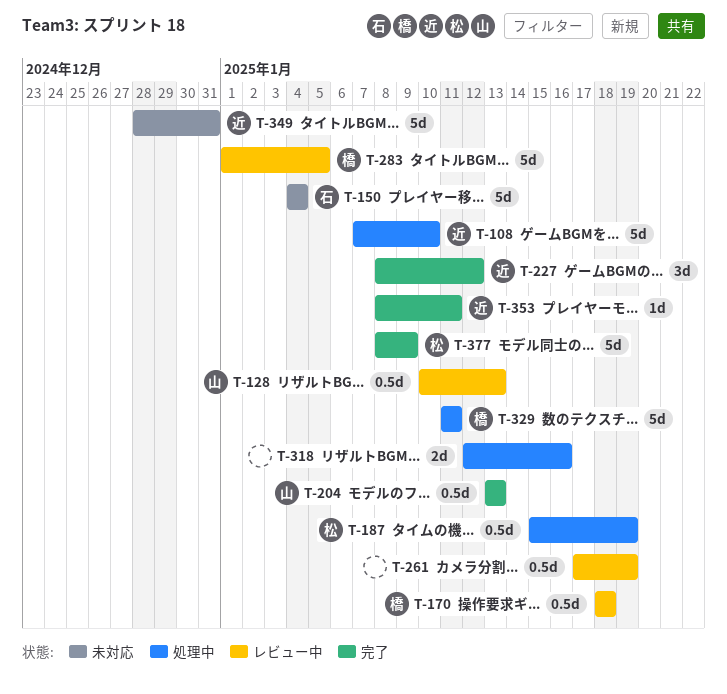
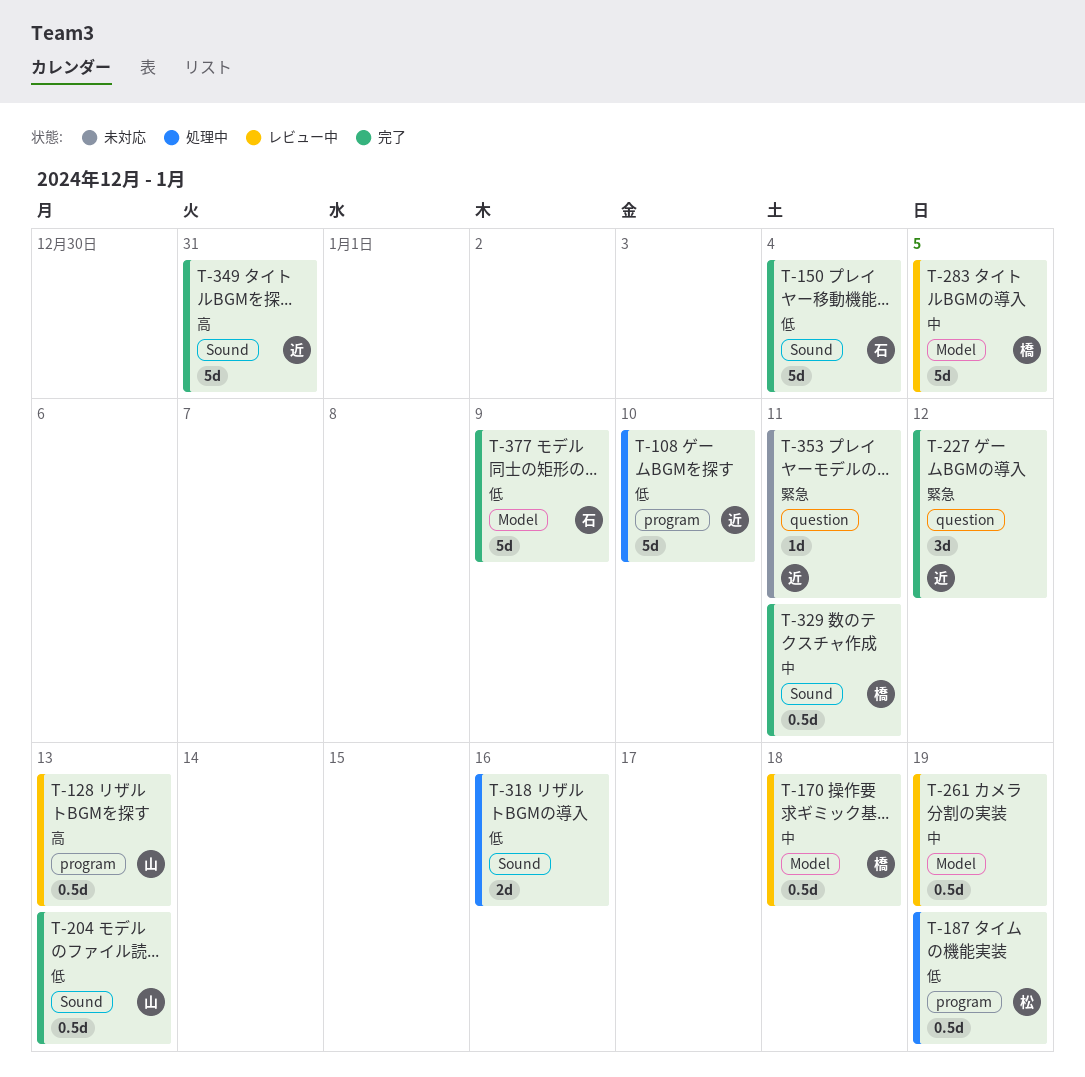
T-150, status: 未対応 -> 完了
T-329, status: 処理中 -> 完了
T-329, estimate: 5d -> 0.5d
T-349, status: 未対応 -> 完了
T-353, status: 完了 -> 未対応
T-377, owner: 松 -> 石

